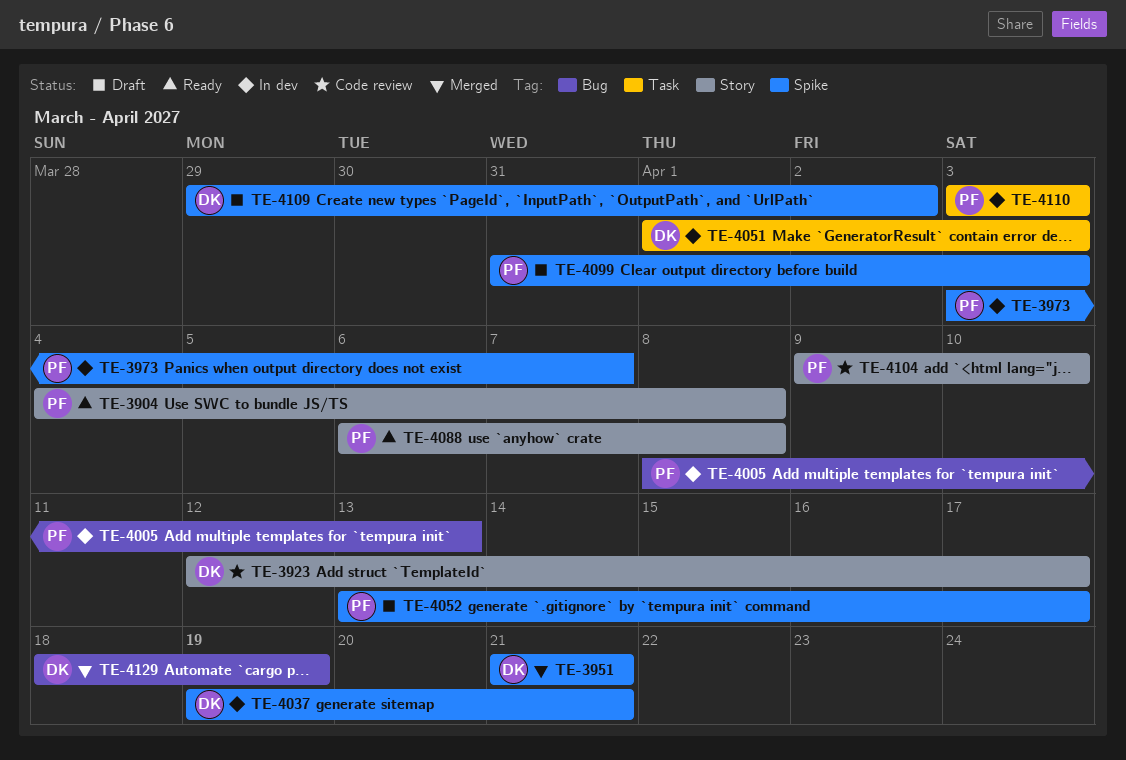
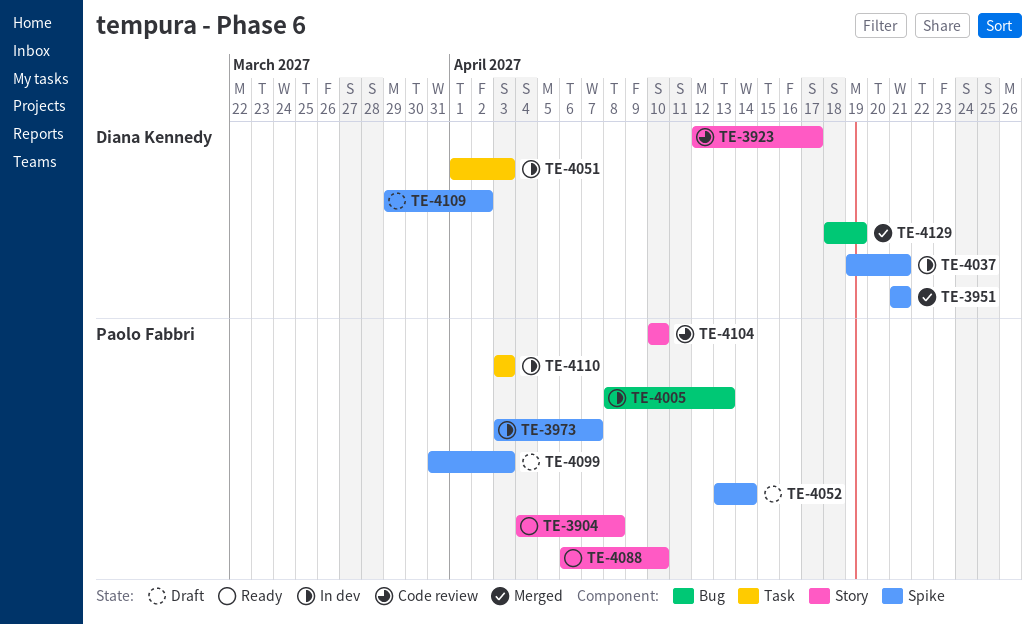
TE-4052, due: Apr 17 -> Apr 14
TE-4088, due: Apr 8 -> Apr 10
TE-4104, start: Apr 9 -> Apr 10

